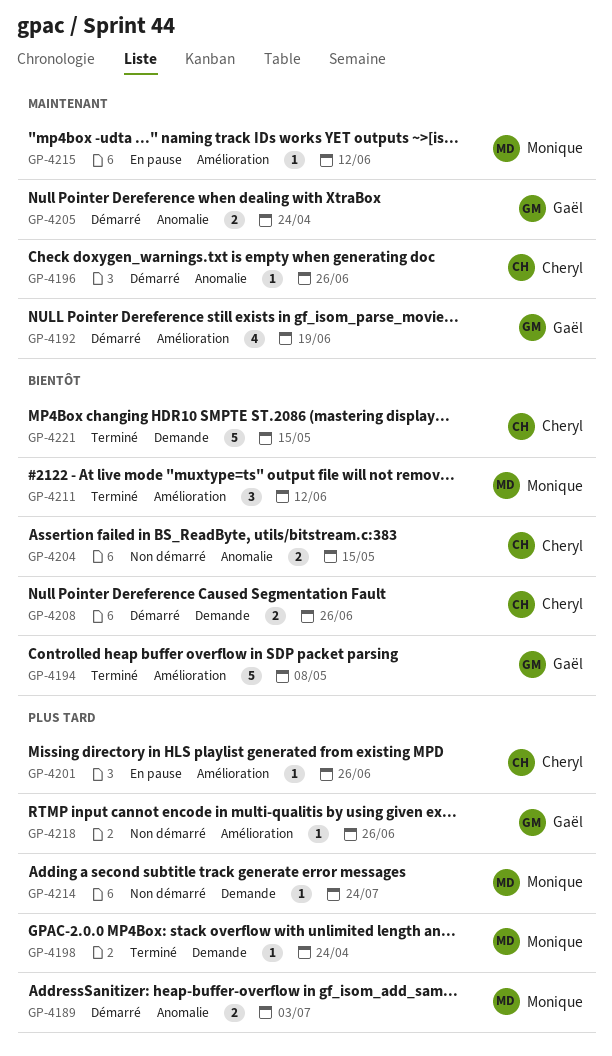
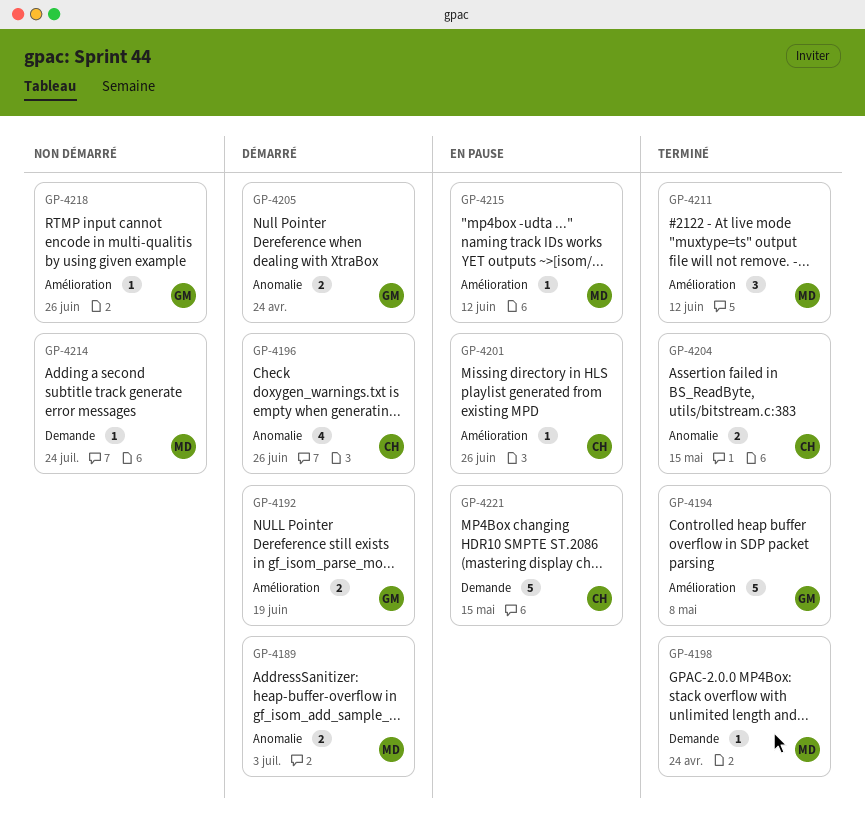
GP-4192, estimate: 4 -> 2
GP-4196, estimate: 1 -> 4
GP-4204, status: Non démarré -> Terminé
GP-4208: present -> none
GP-4221, status: Terminé -> En pause

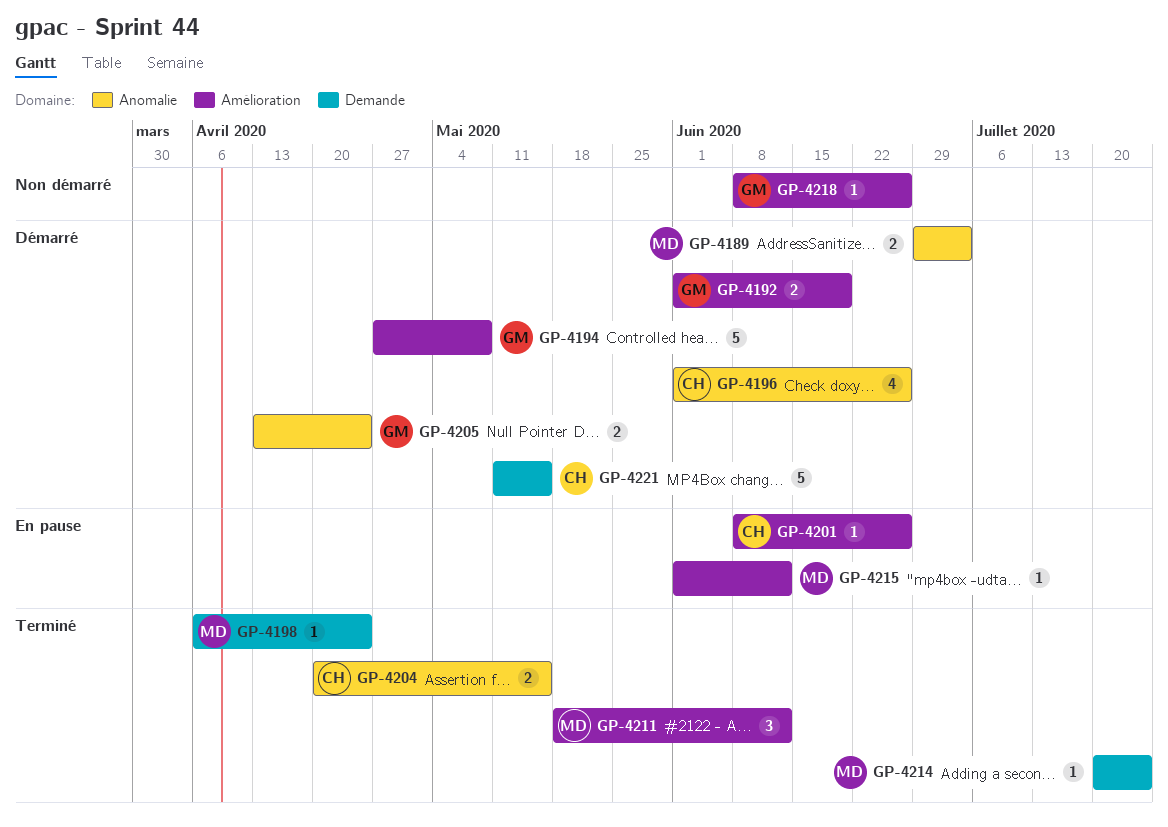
GP-4194, status: Terminé -> Démarré
GP-4214, status: Non démarré -> Terminé
GP-4221, status: En pause -> Démarré

